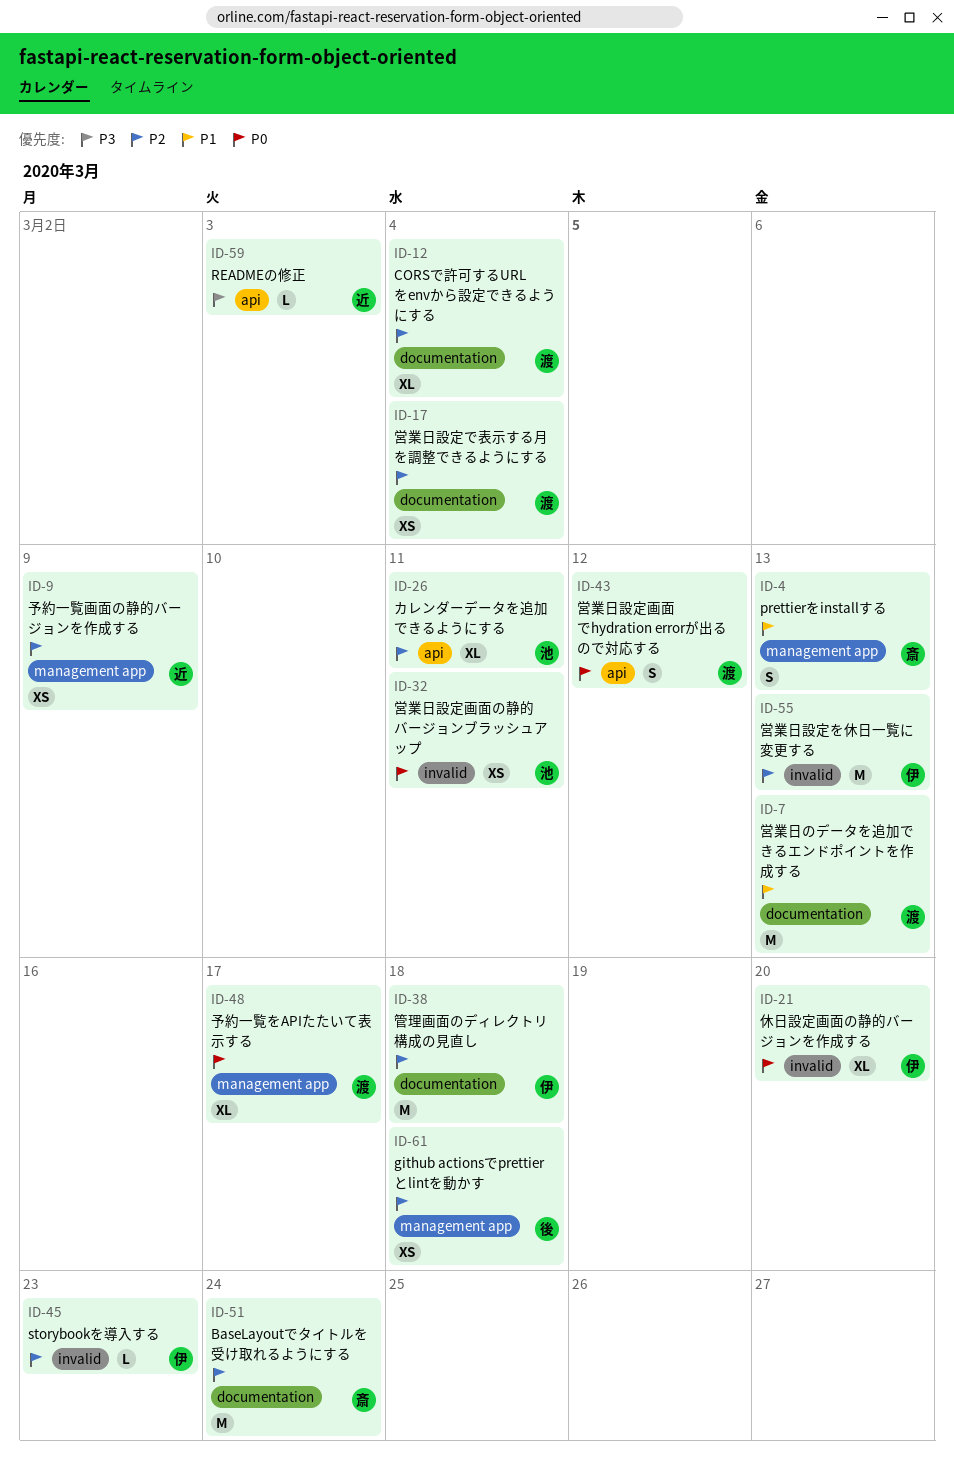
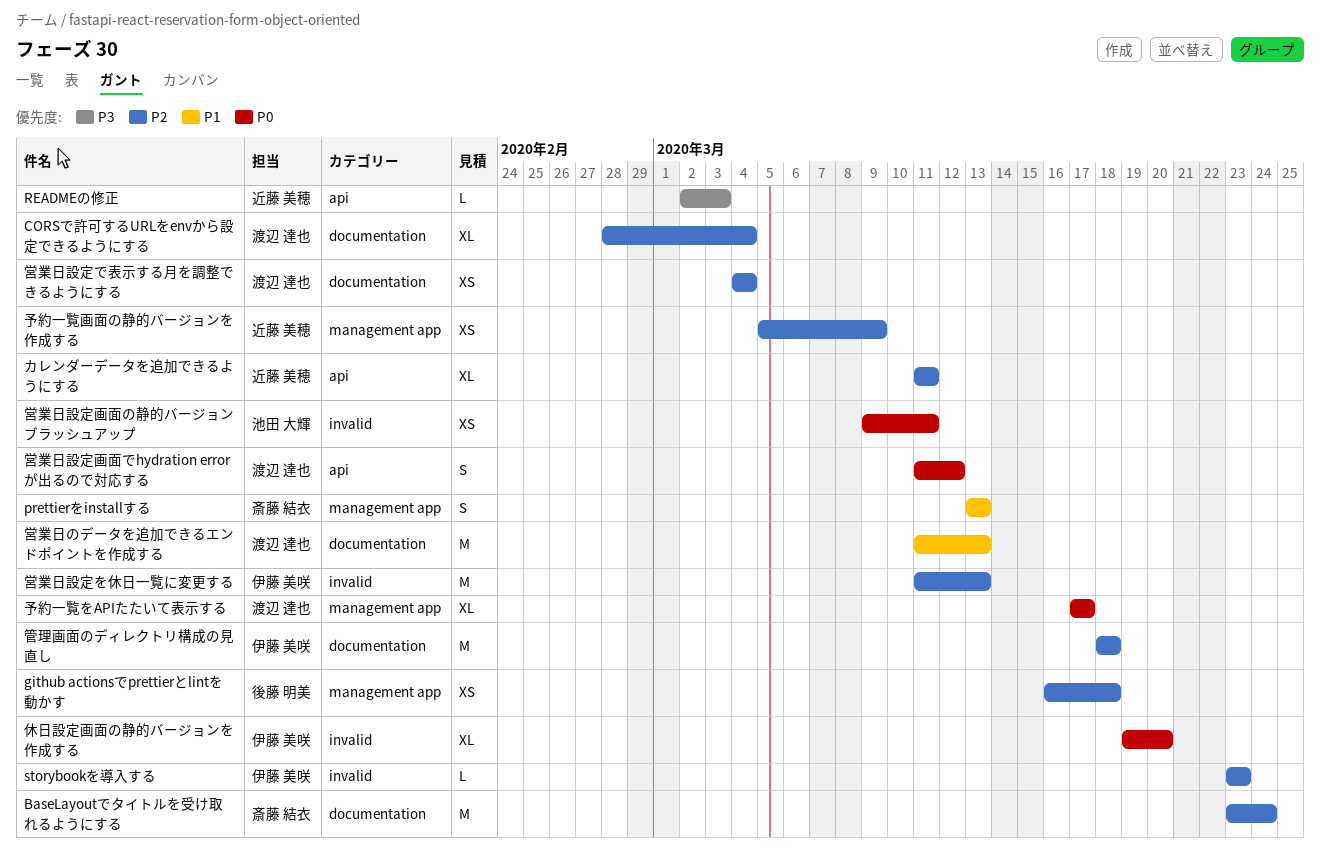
カレンダーデータを追加できるようにする, owner: 池田 大輝 -> 近藤 美穂

